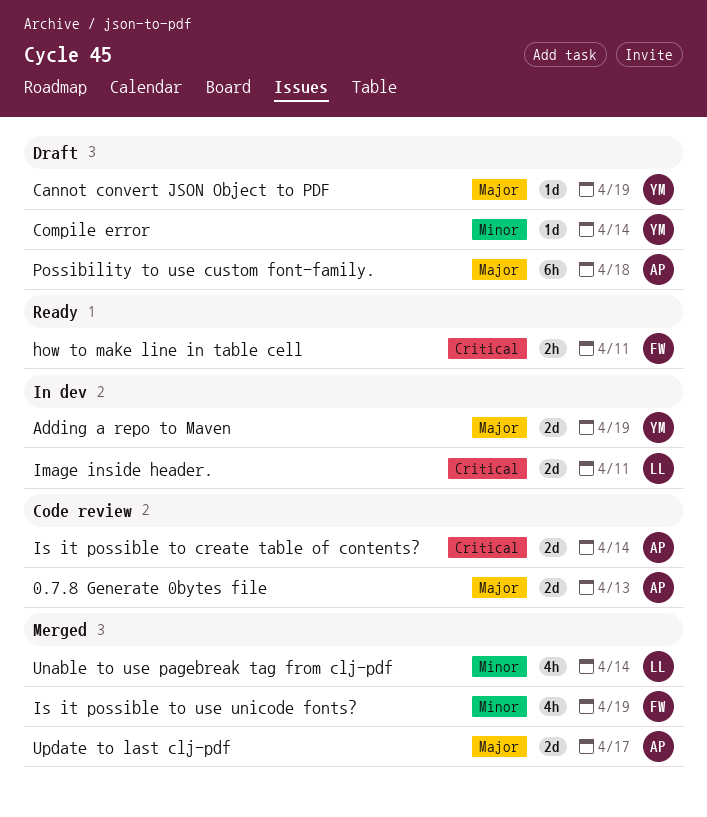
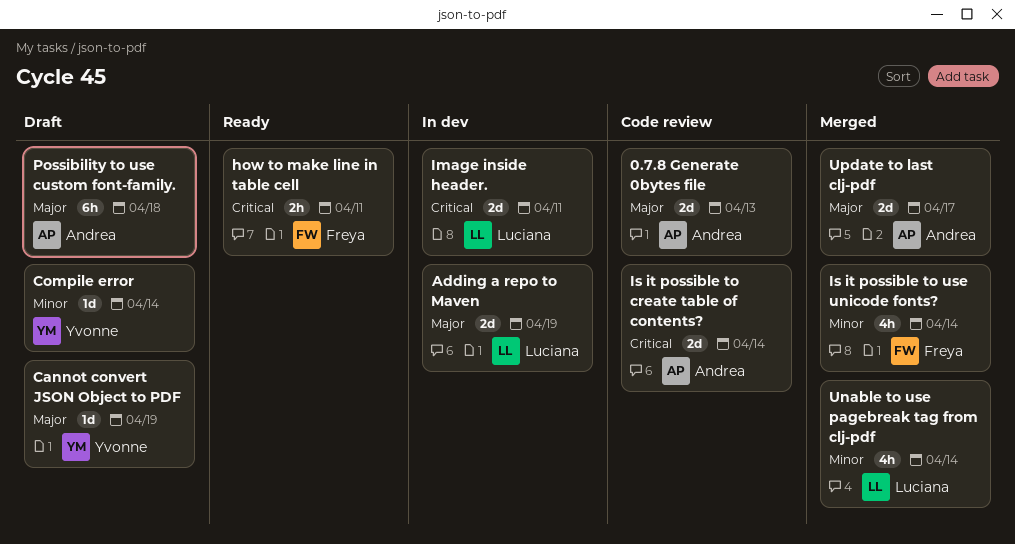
Adding a repo to Maven, owner: Yvonne -> Luciana
Is it possible to use unicode fonts?, due: Apr 19 -> Apr 14

